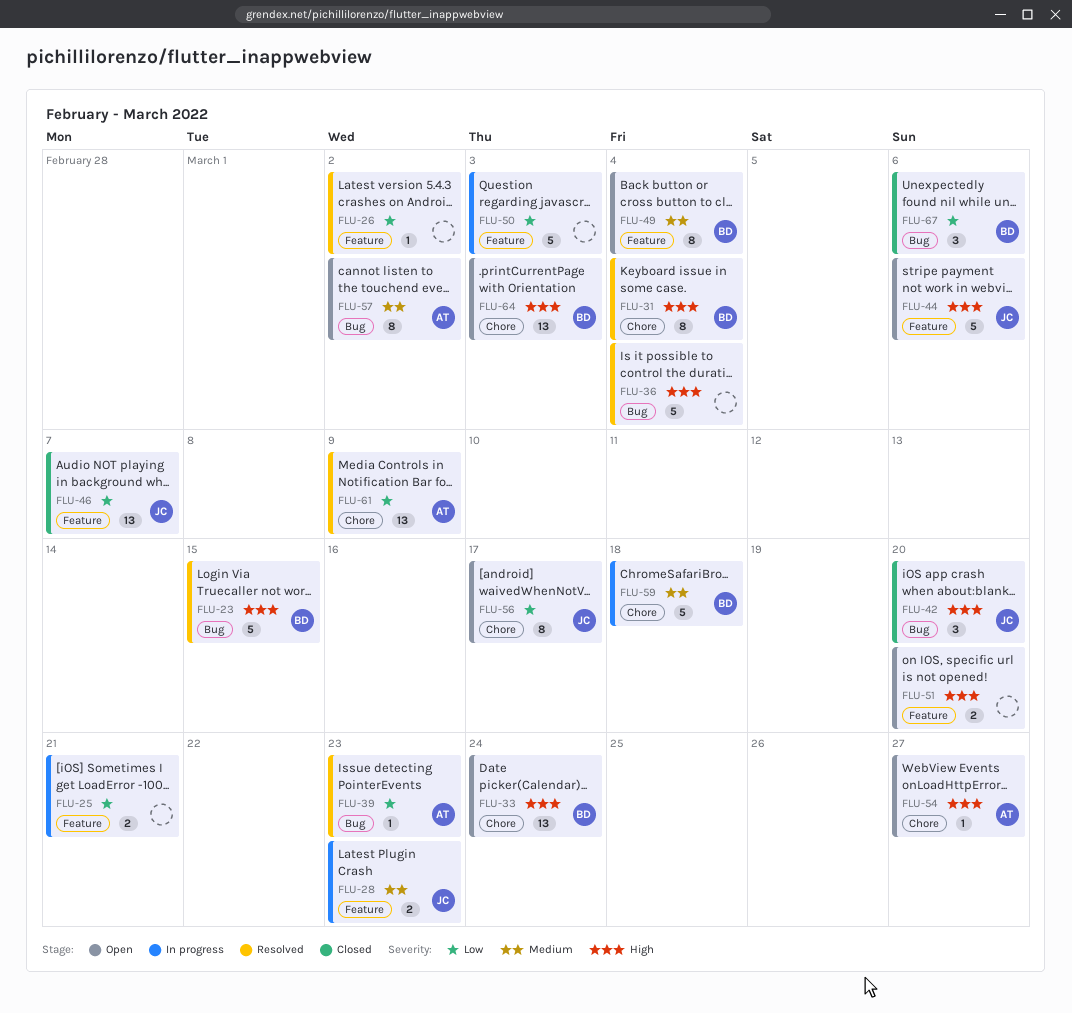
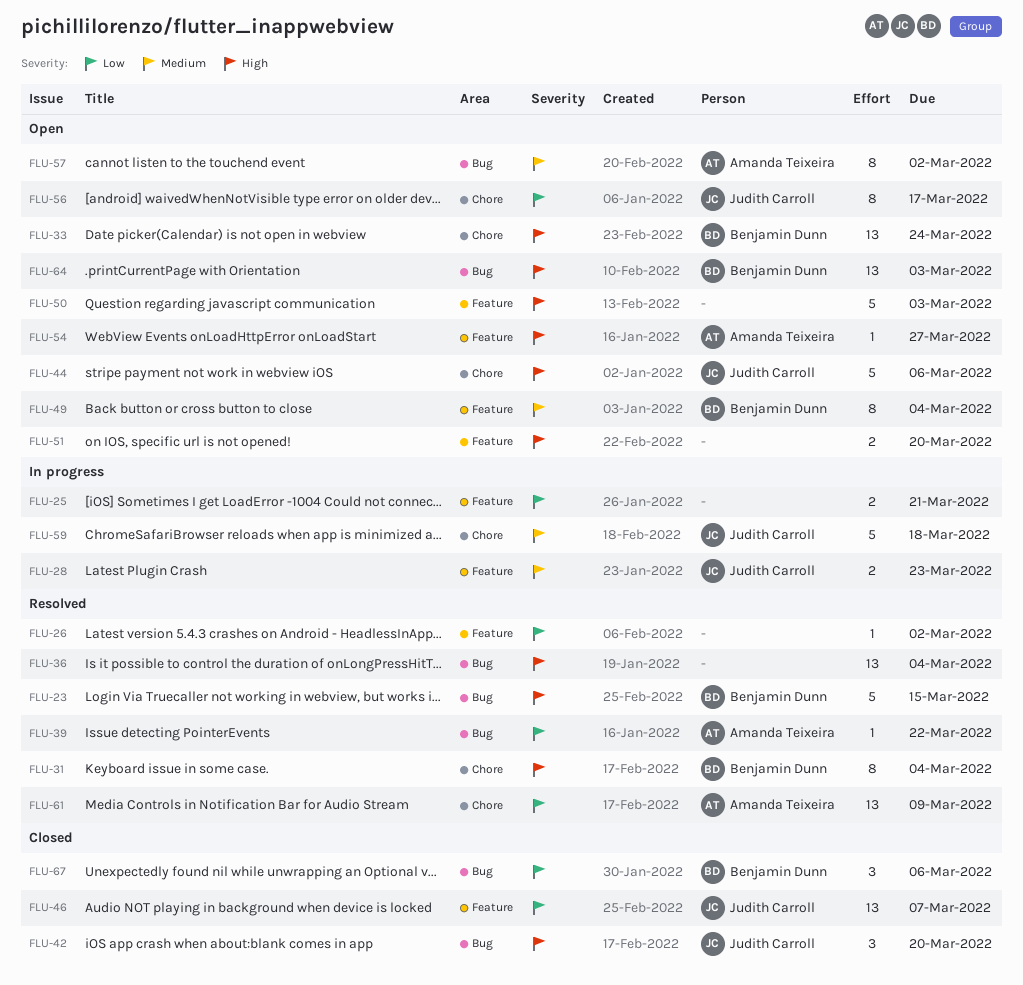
FLU-36, estimate: 5 -> 13
FLU-39, due: Mar 23 -> Mar 22
FLU-44, label: Feature -> Chore
FLU-50, status: In progress -> Open
FLU-50, priority: Low -> High
FLU-54, label: Chore -> Feature
FLU-59, owner: Benjamin Dunn -> Judith Carroll
FLU-64, label: Chore -> Bug

